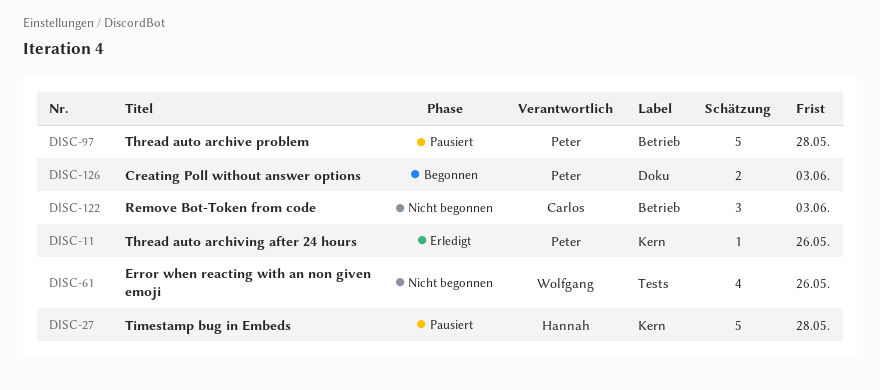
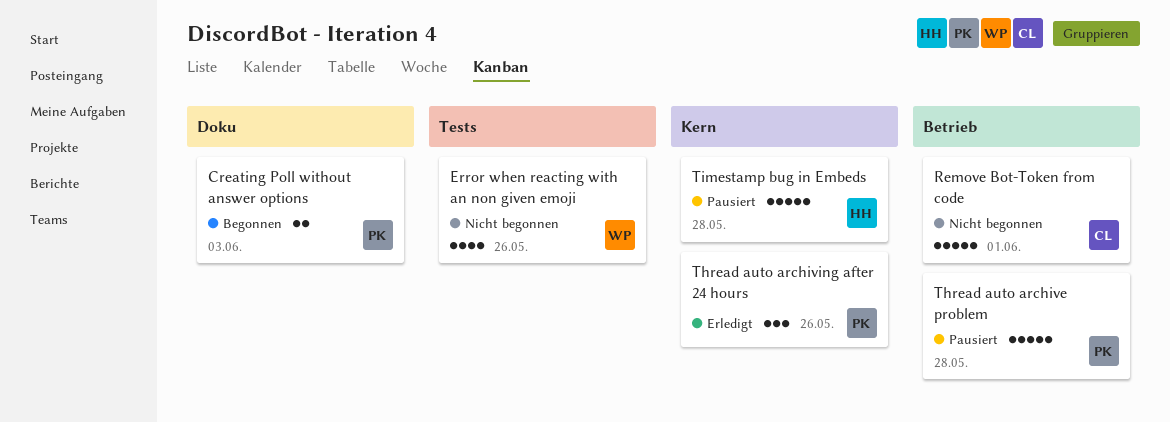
Remove Bot-Token from code, estimate: 3 -> 5
Remove Bot-Token from code, due: Jun 3 -> Jun 1
Thread auto archiving after 24 hours, estimate: 1 -> 3

